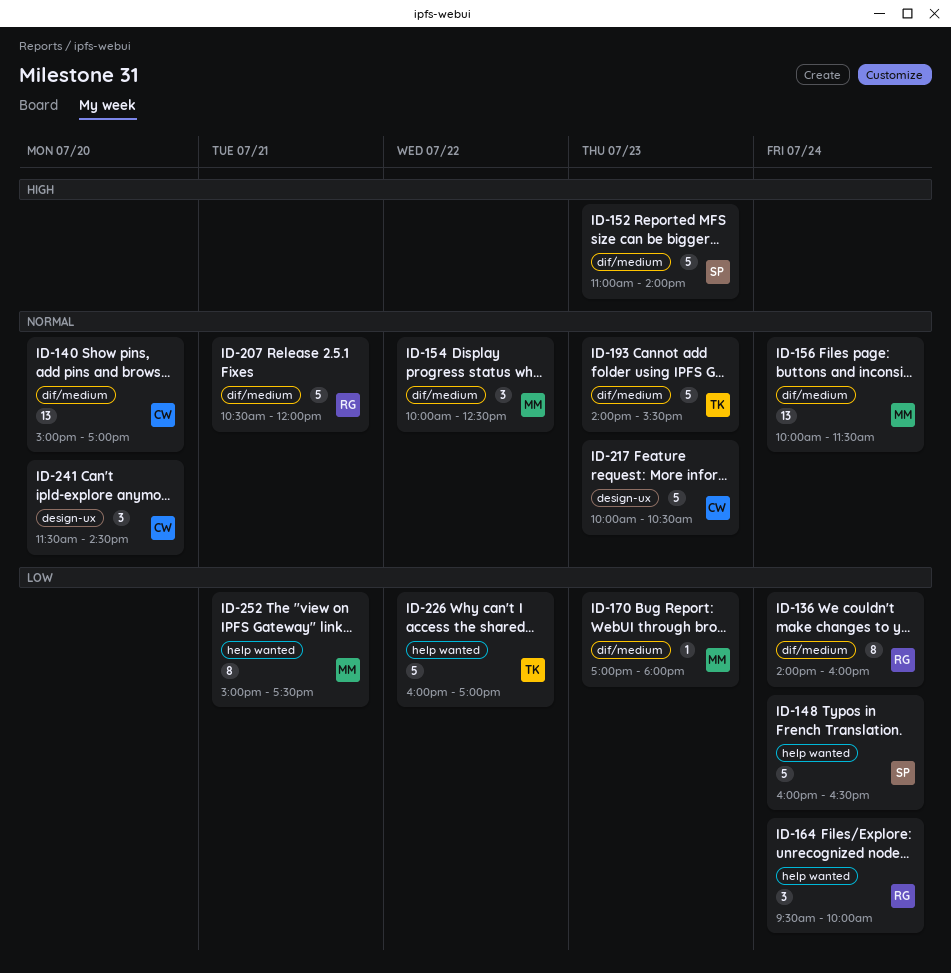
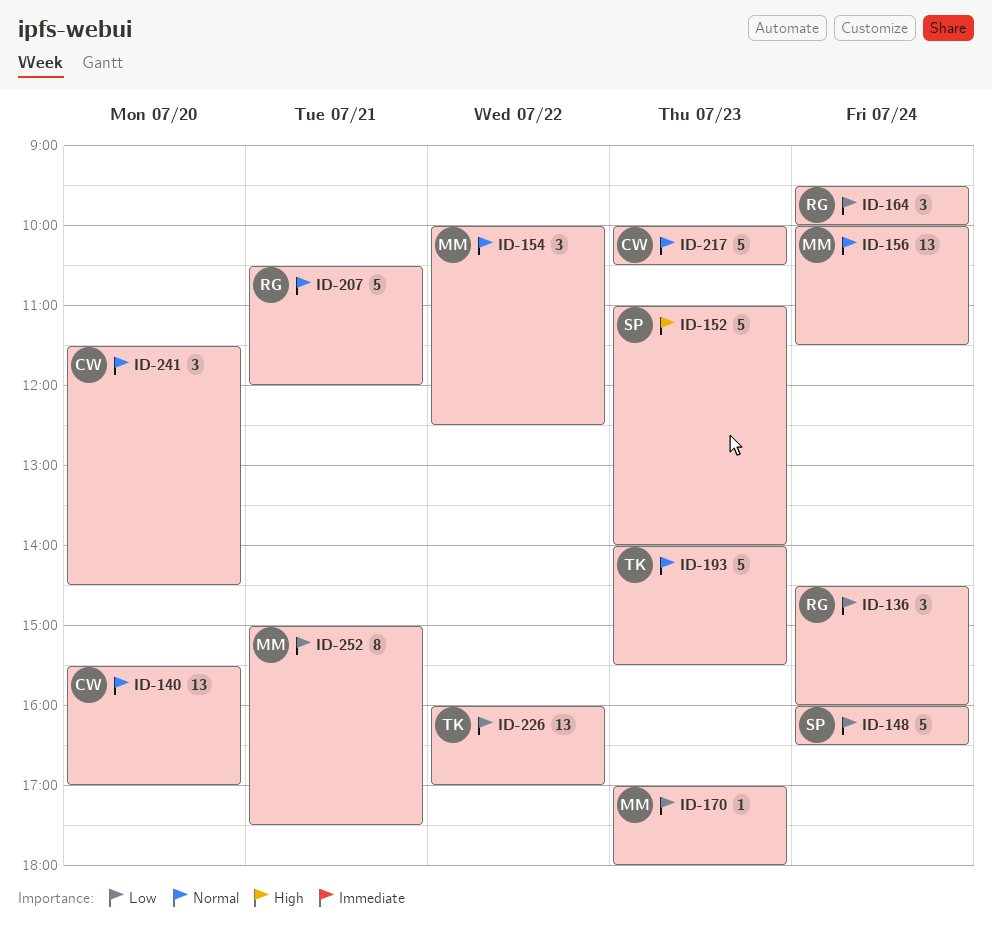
ID-136, estimate: 8 -> 3
ID-136, begins: 14:00 -> 14:30
ID-140, begins: 15:00 -> 15:30
ID-226, estimate: 5 -> 13

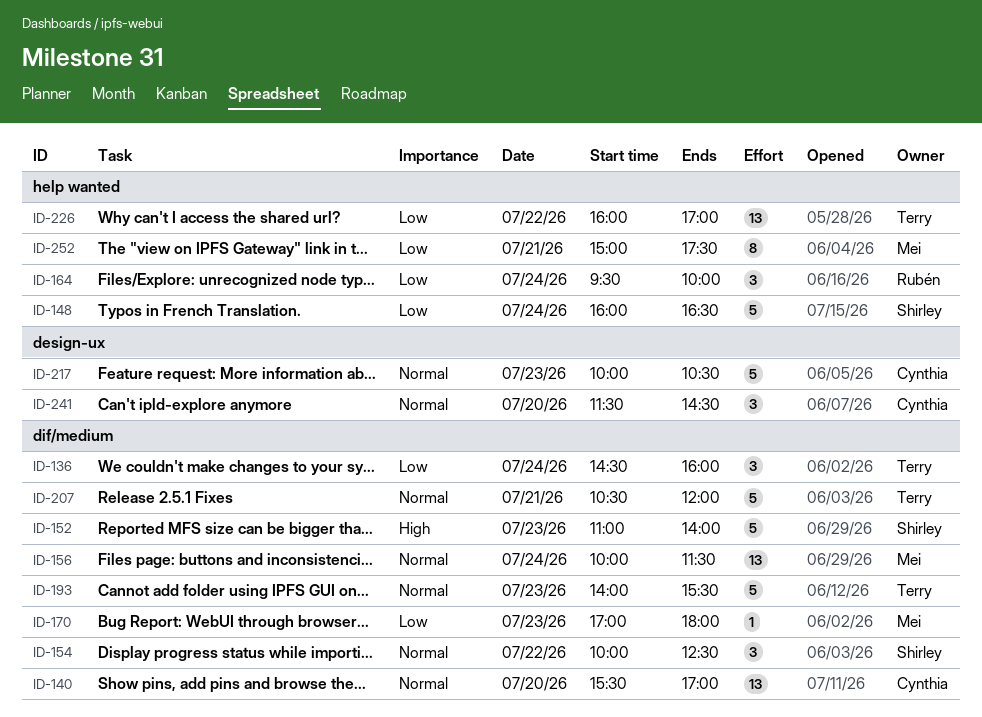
ID-136, owner: Rubén -> Terry
ID-154, owner: Mei -> Shirley
ID-207, owner: Rubén -> Terry

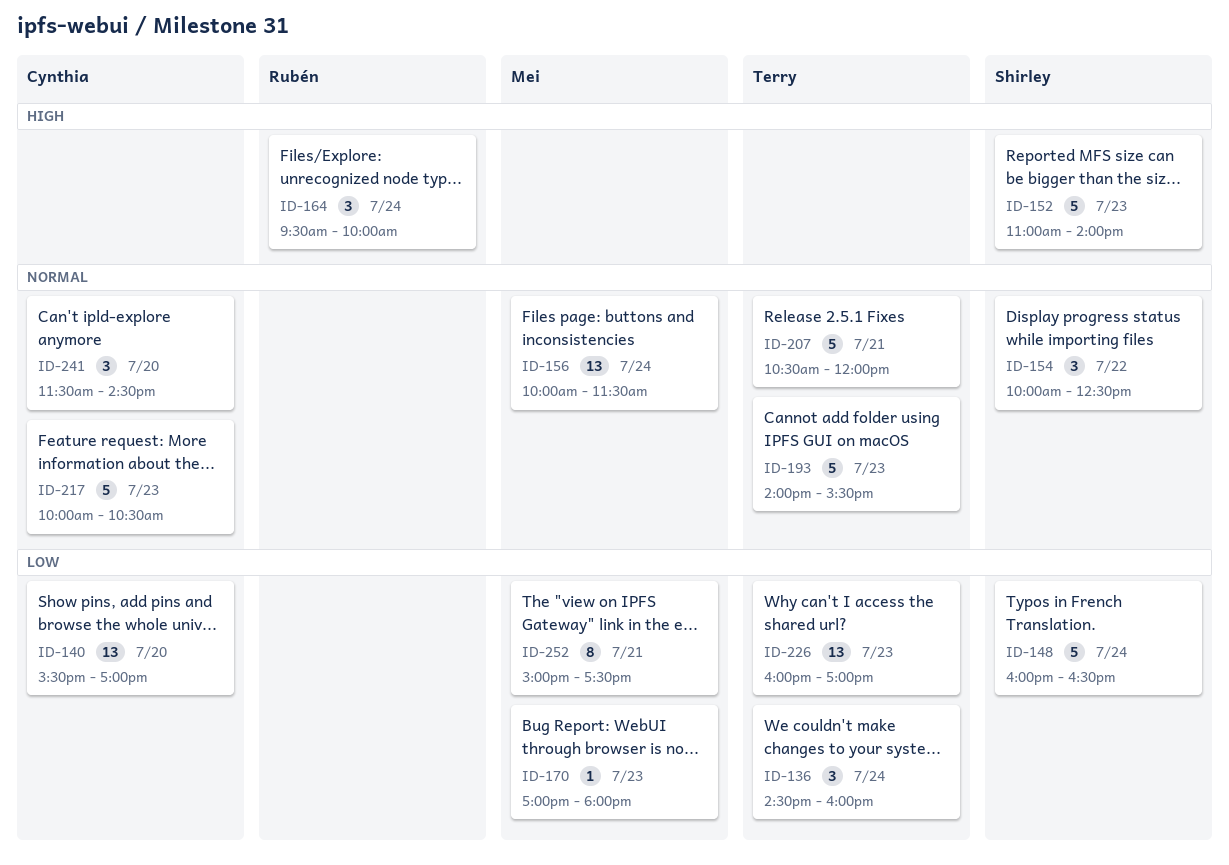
ID-140, priority: Normal -> Low
ID-164, priority: Low -> High
ID-226, day: Jul 22 -> Jul 23

